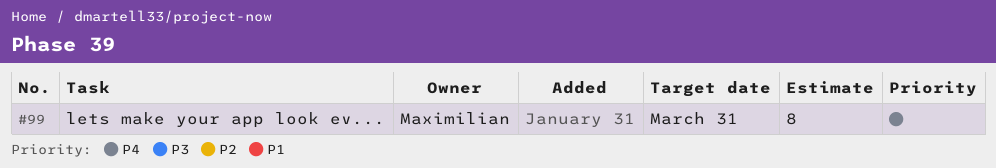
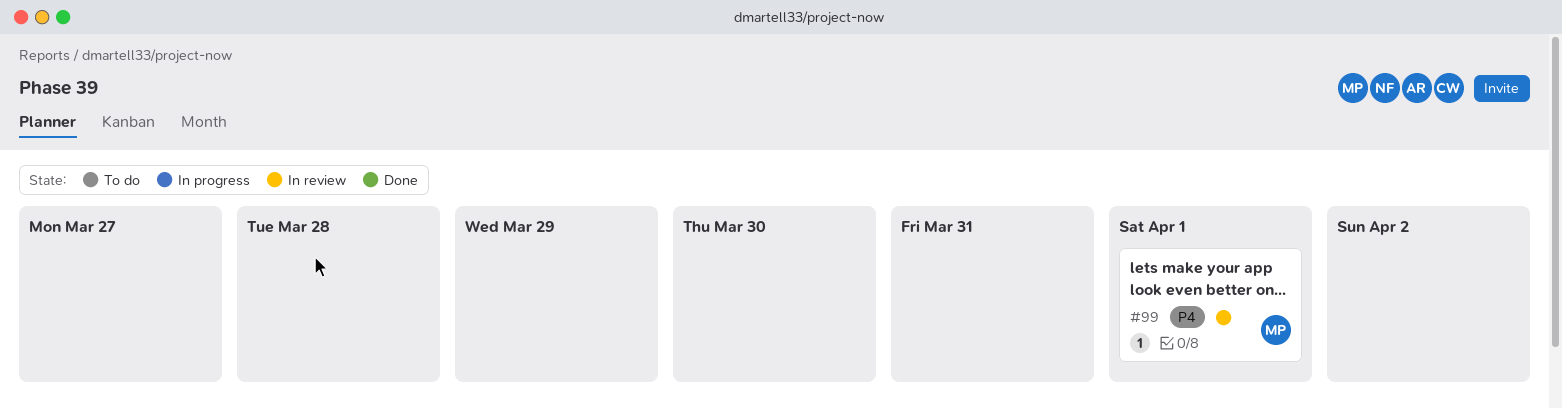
#99, estimate: 8 -> 1
#99, due: Mar 31 -> Apr 1

